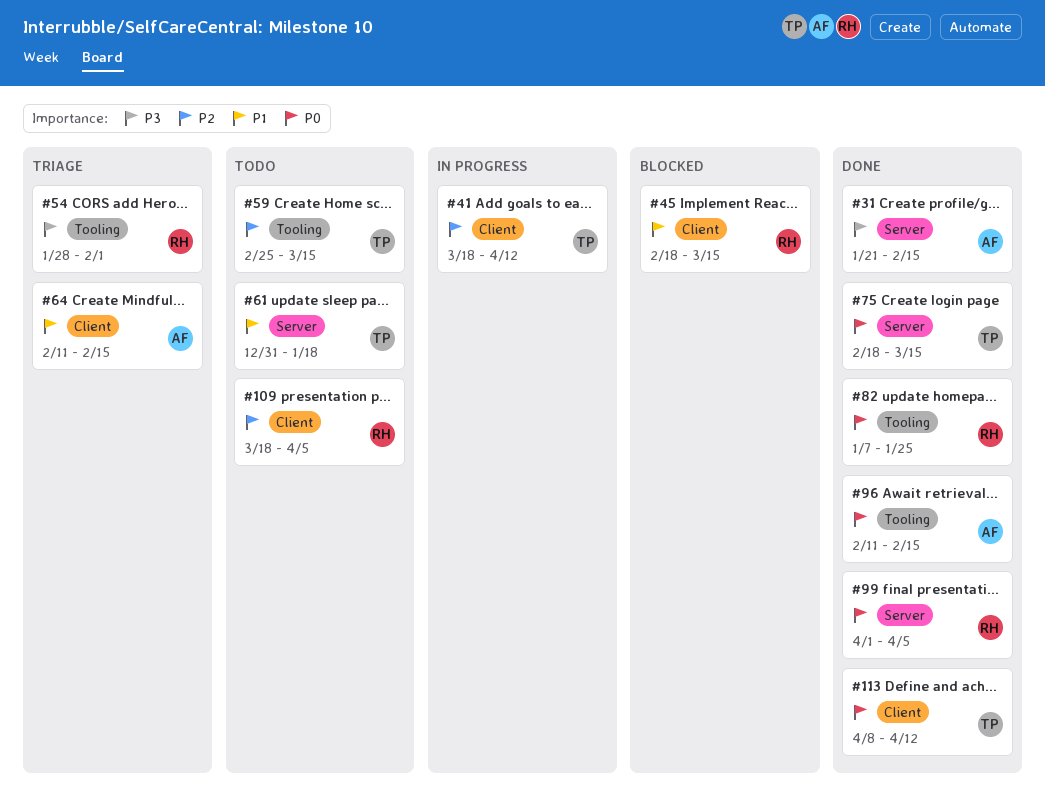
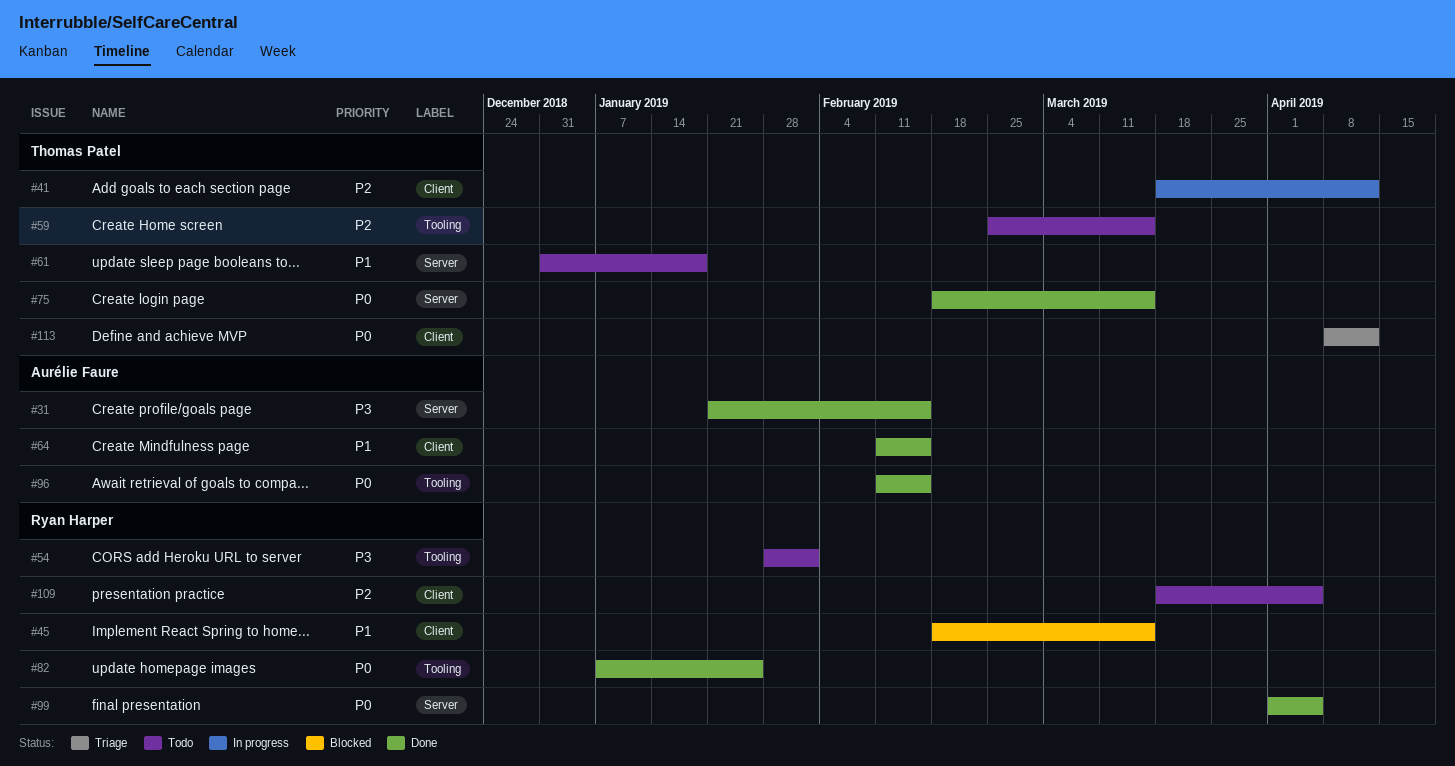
#54, status: Triage -> Todo
#64, status: Triage -> Done
#113, status: Done -> Triage

